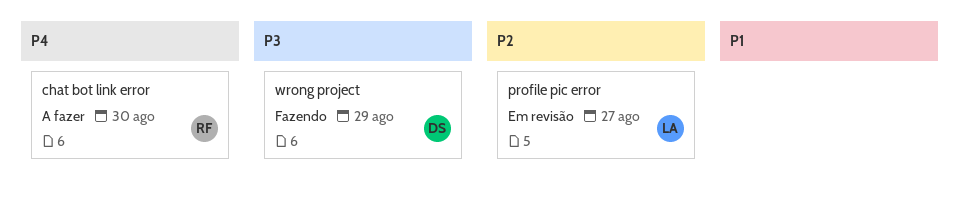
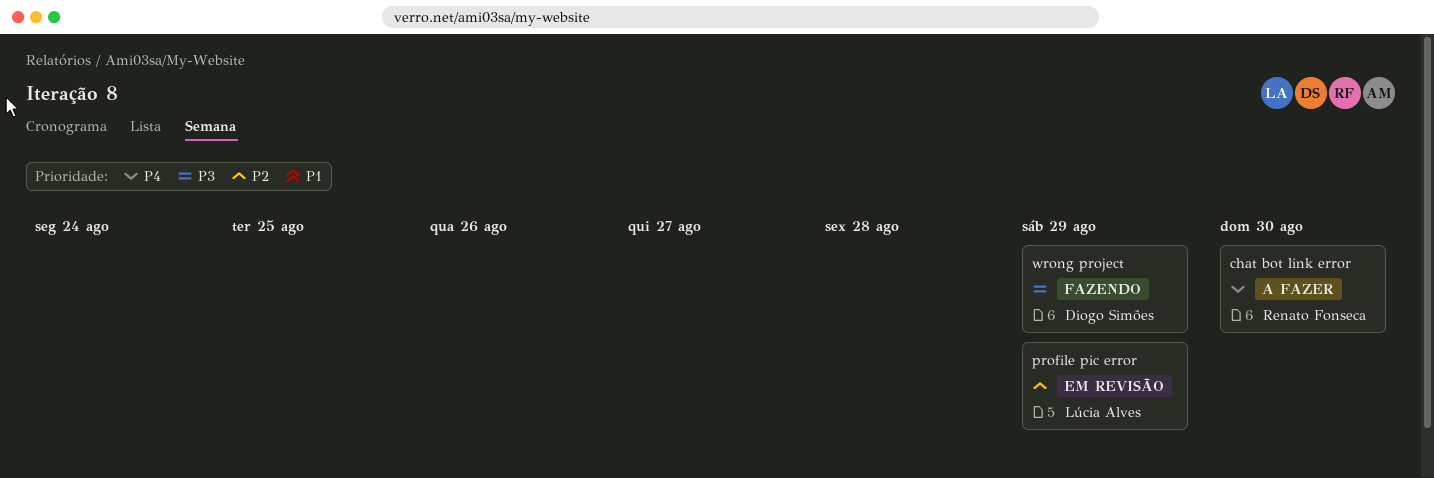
profile pic error, due: Aug 27 -> Aug 29

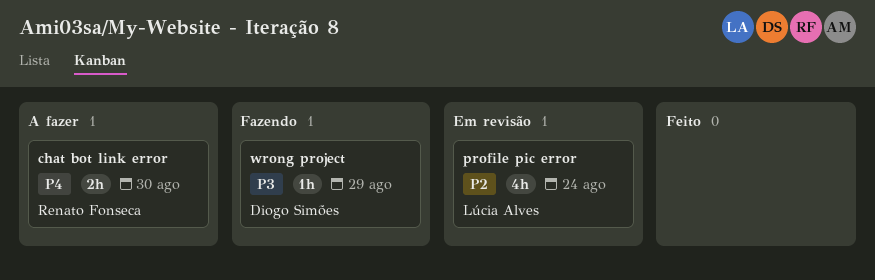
profile pic error, due: Aug 29 -> Aug 24

